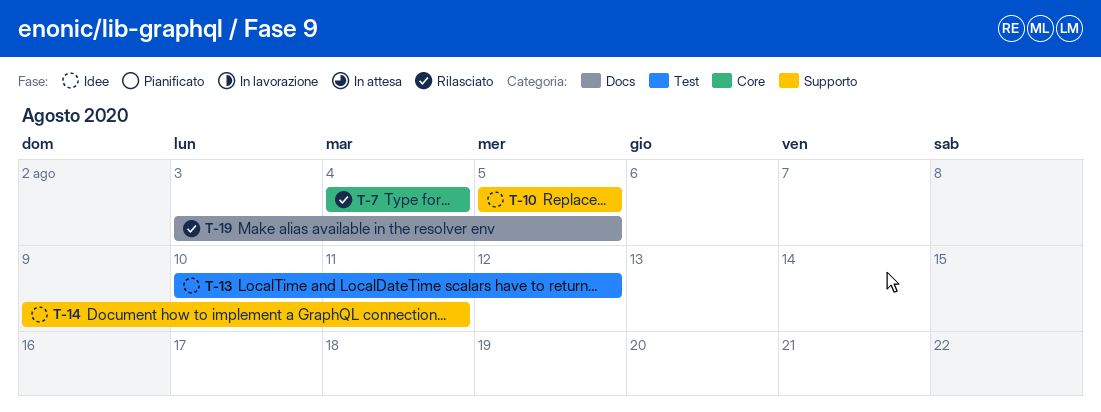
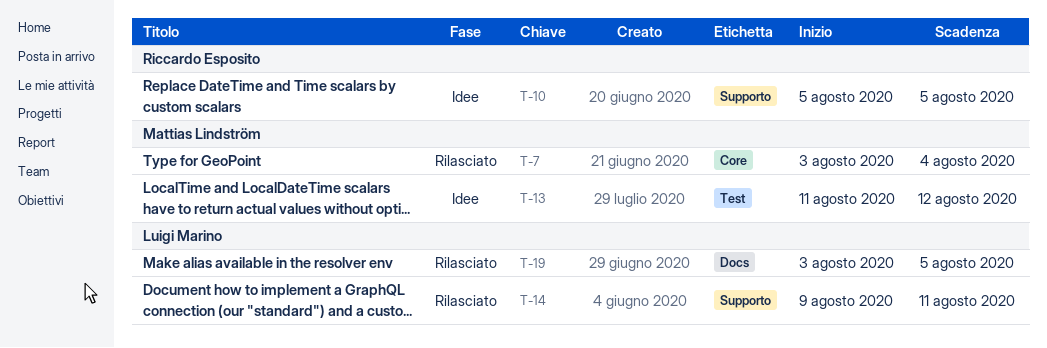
T-7, start: Aug 4 -> Aug 3
T-13, start: Aug 10 -> Aug 11
T-14, status: Idee -> Rilasciato

